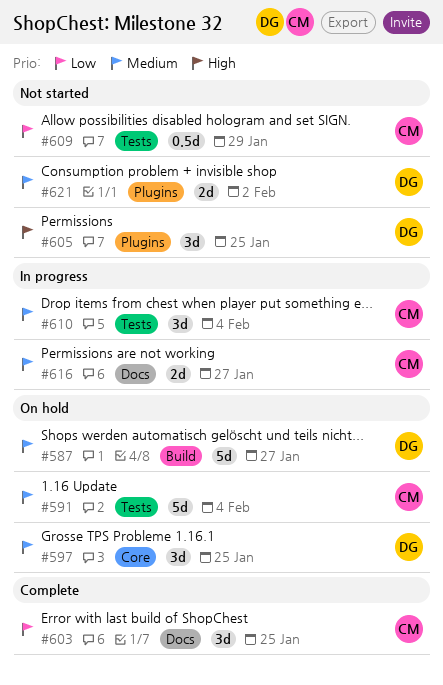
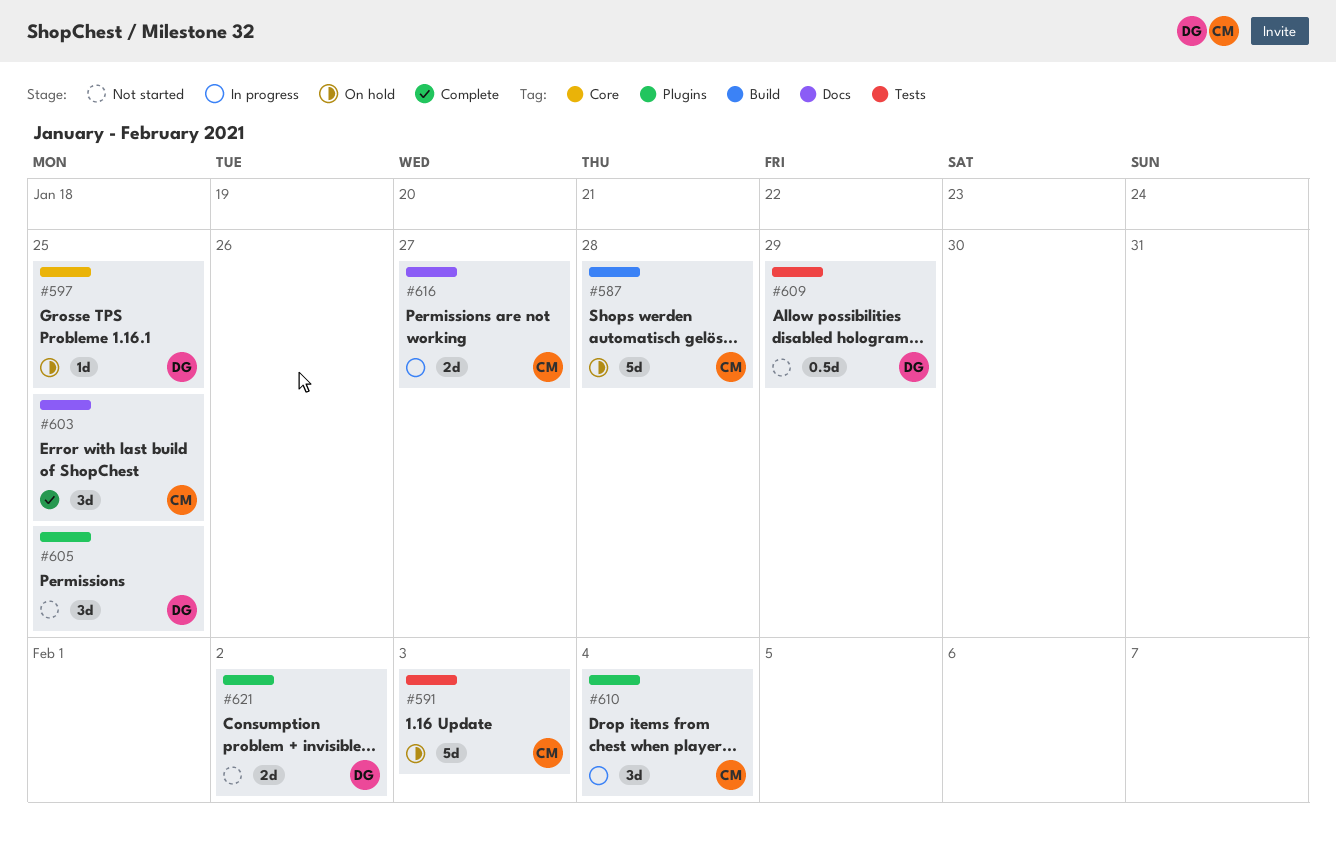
#587, owner: DG -> CM
#587, due: Jan 27 -> Jan 28
#591, due: Feb 4 -> Feb 3
#597, estimate: 3d -> 1d
#609, owner: CM -> DG
#610, label: Tests -> Plugins

